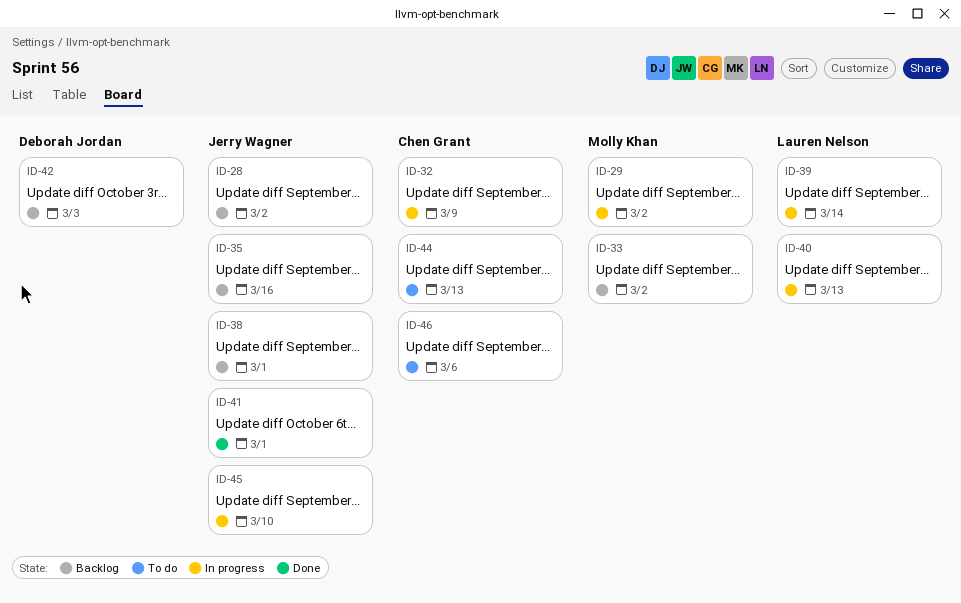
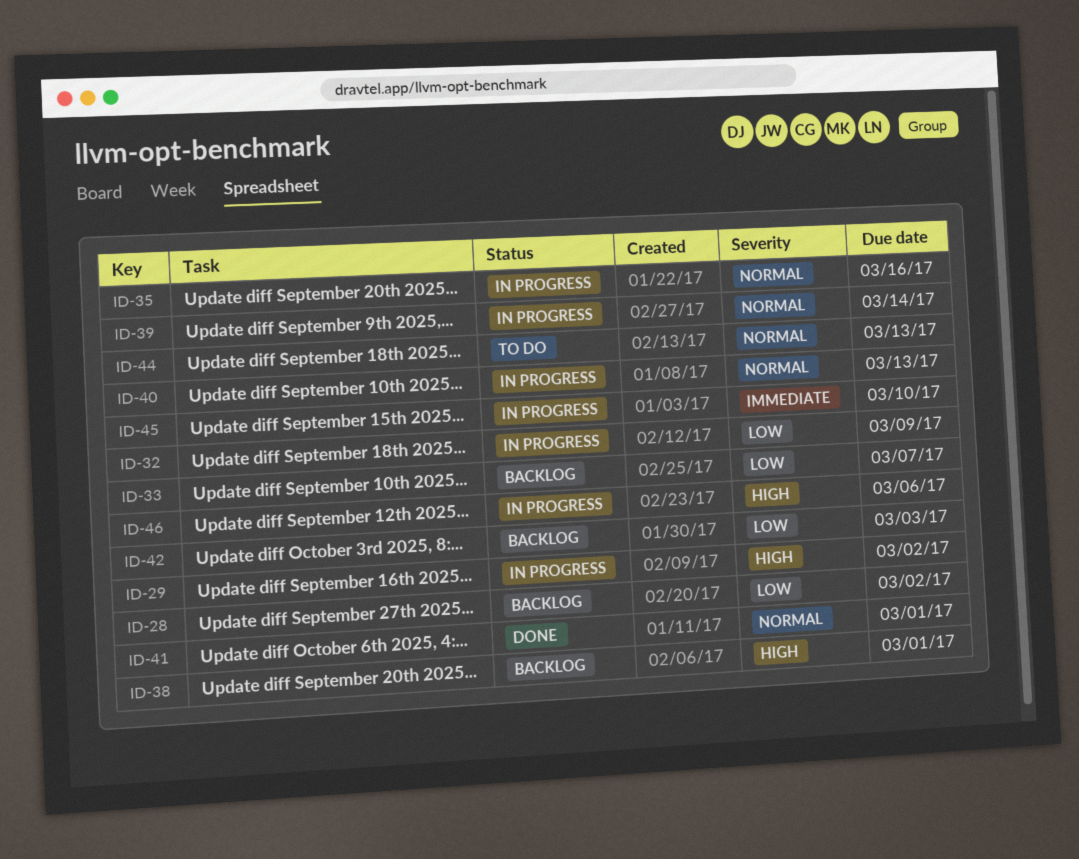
ID-33, due: Mar 2 -> Mar 7
ID-35, status: Backlog -> In progress
ID-46, status: To do -> In progress

